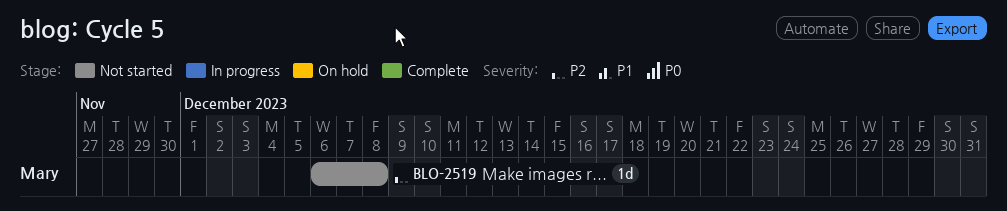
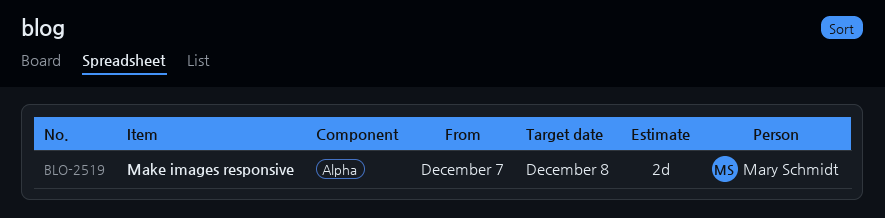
BLO-2519, estimate: 1d -> 2d
BLO-2519, start: Dec 6 -> Dec 7

